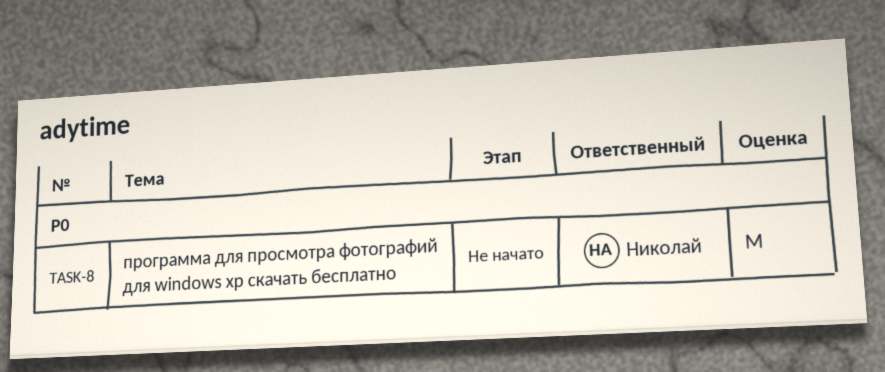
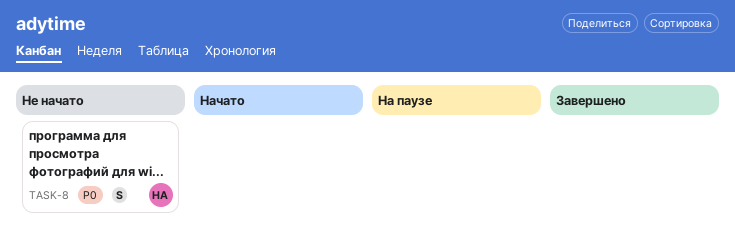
TASK-8, estimate: M -> S

